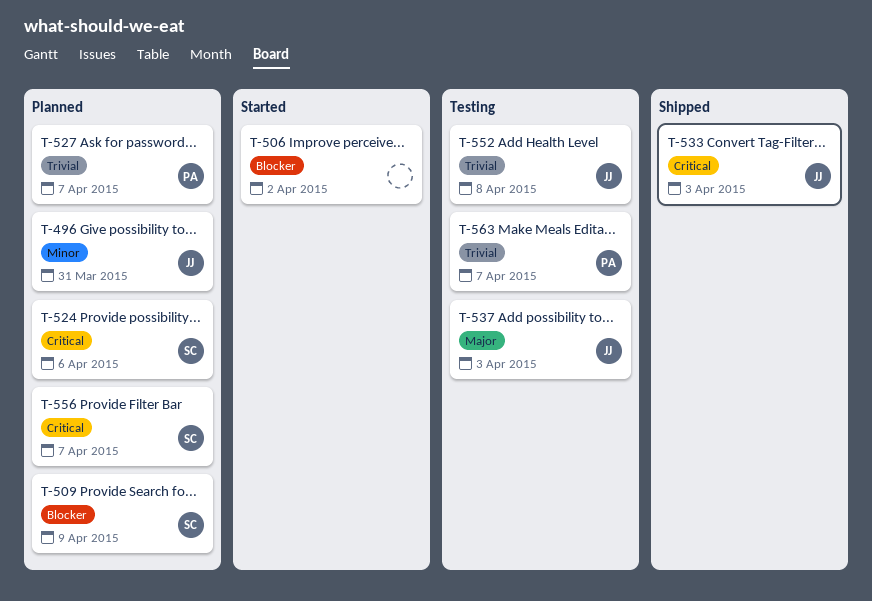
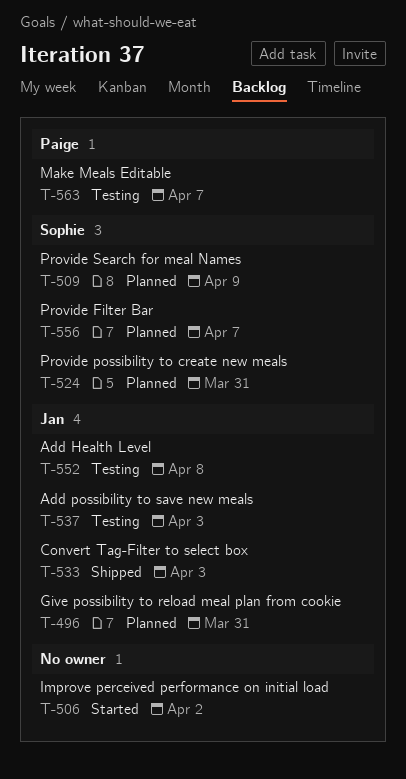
T-524, due: Apr 6 -> Mar 31
T-527: present -> none

